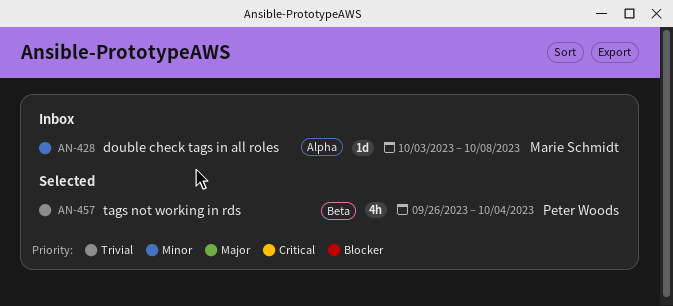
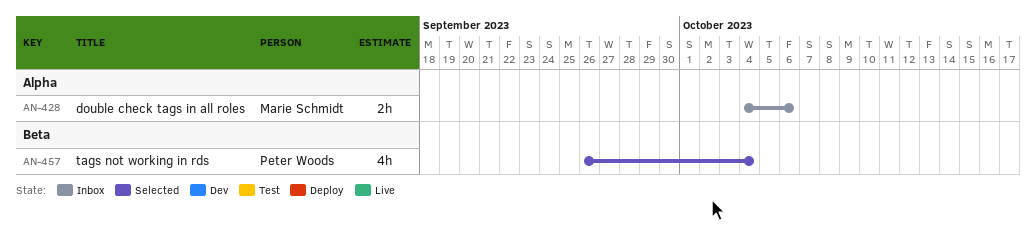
AN-428, estimate: 1d -> 2h
AN-428, start: Oct 3 -> Oct 4
AN-428, due: Oct 8 -> Oct 6

